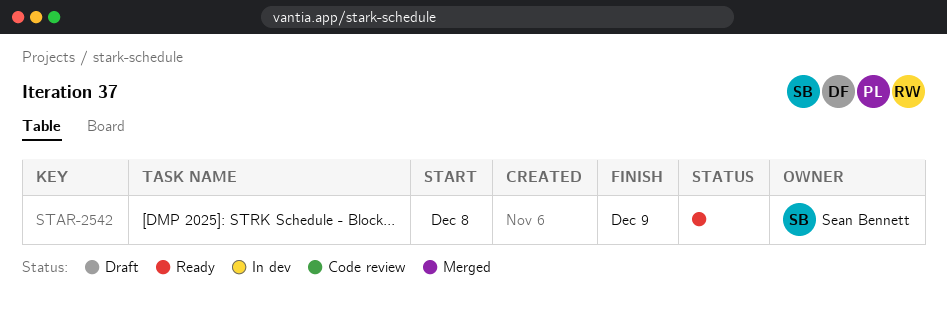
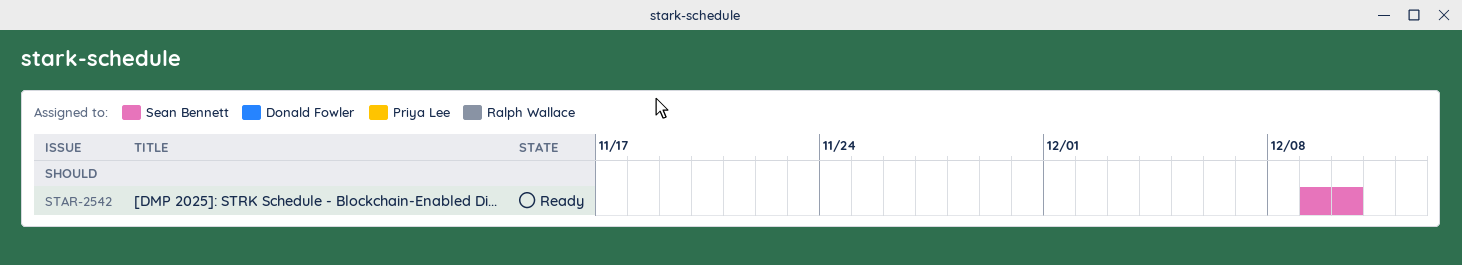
STAR-2542, start: Dec 8 -> Dec 9
STAR-2542, due: Dec 9 -> Dec 10

